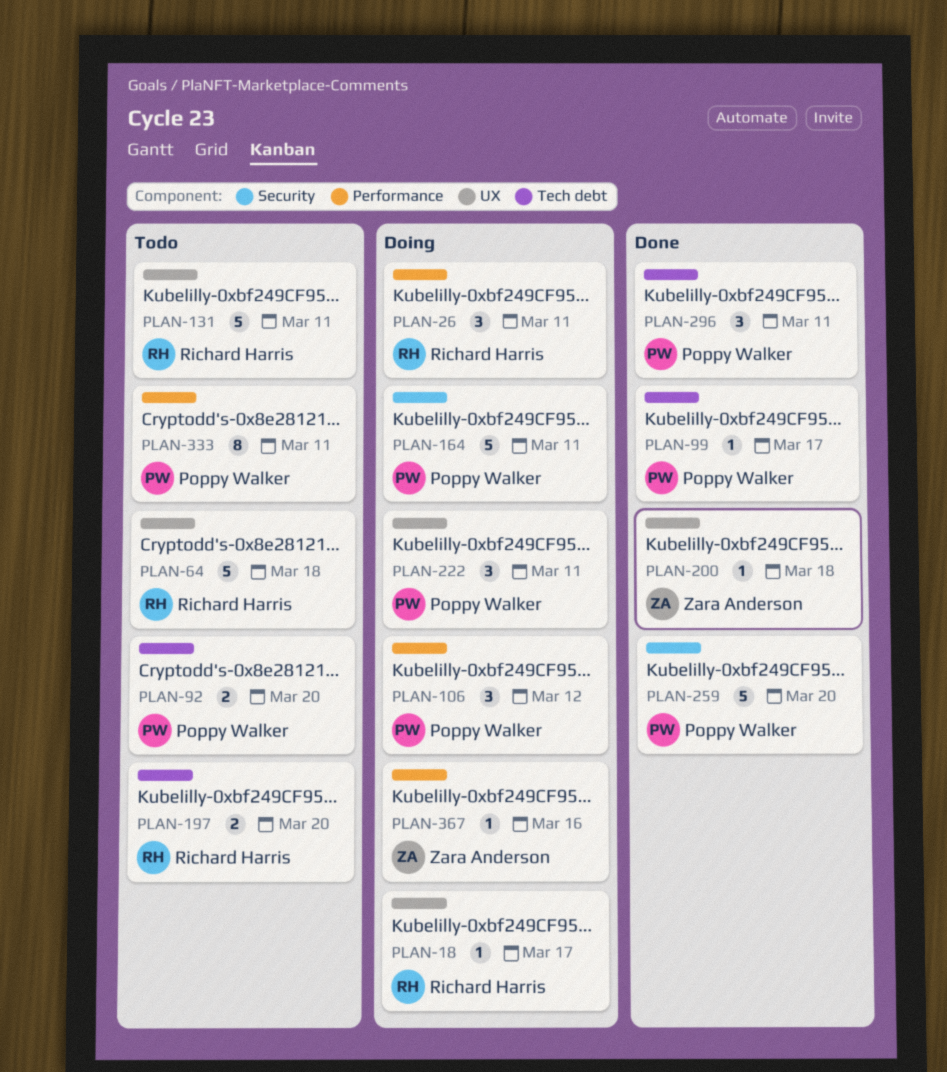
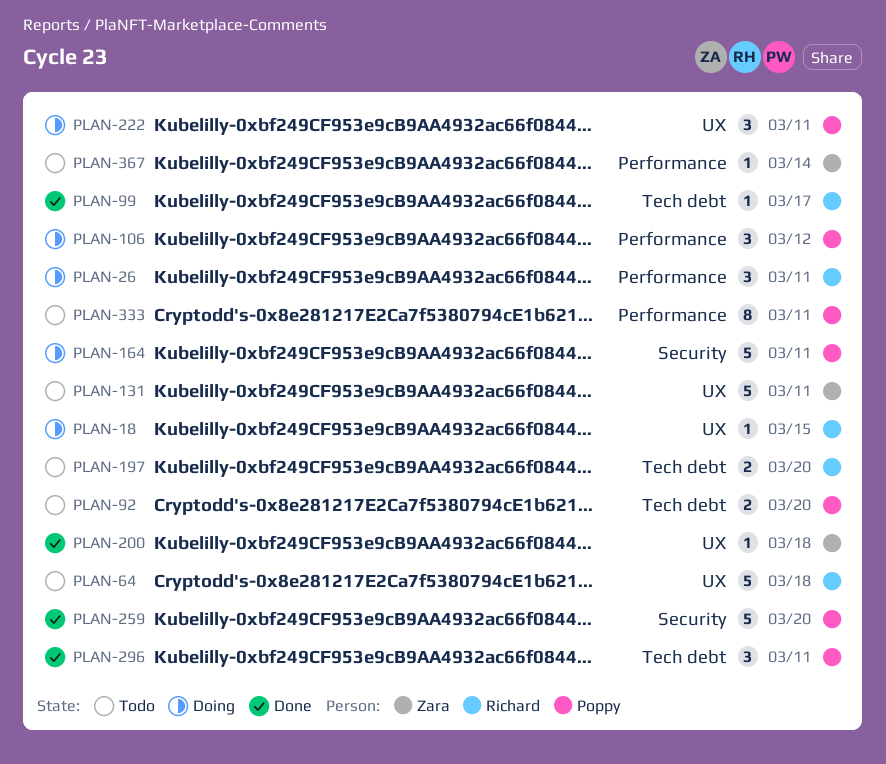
PLAN-18, due: Mar 17 -> Mar 15
PLAN-99, owner: Poppy Walker -> Richard Harris
PLAN-131, owner: Richard Harris -> Zara Anderson
PLAN-367, status: Doing -> Todo
PLAN-367, due: Mar 16 -> Mar 14

